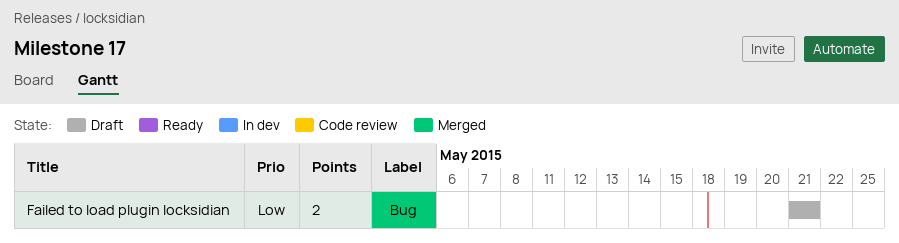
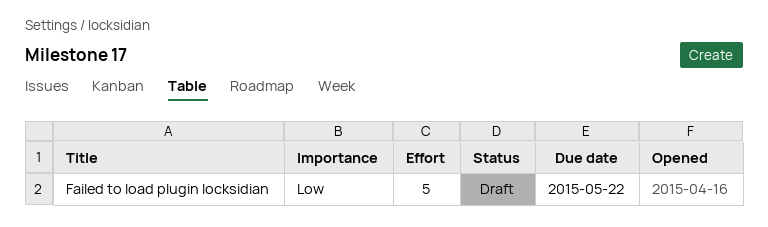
Failed to Ioad plugin locksidian, estimate: 2 -> 5
Failed to Ioad plugin locksidian, due: May 21 -> May 22

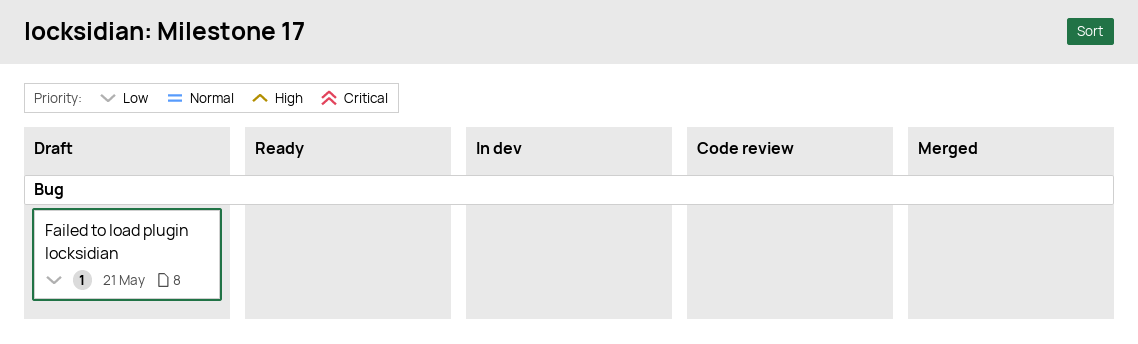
Failed to Ioad plugin locksidian, estimate: 5 -> 1
Failed to Ioad plugin locksidian, due: May 22 -> May 21

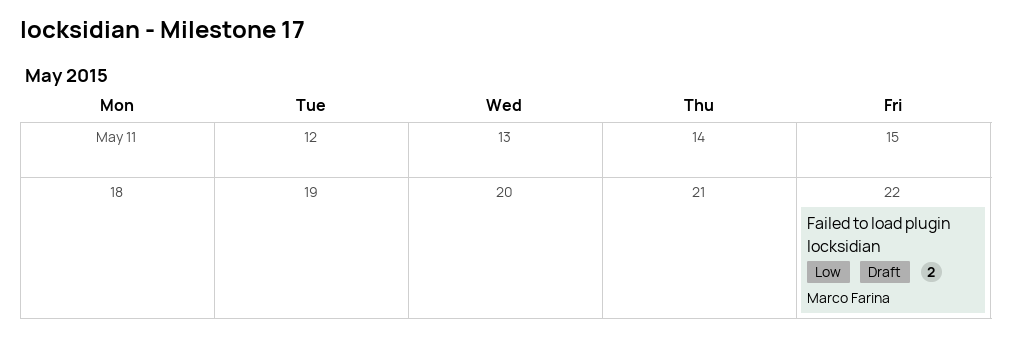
Failed to Ioad plugin locksidian, estimate: 1 -> 2
Failed to Ioad plugin locksidian, due: May 21 -> May 22

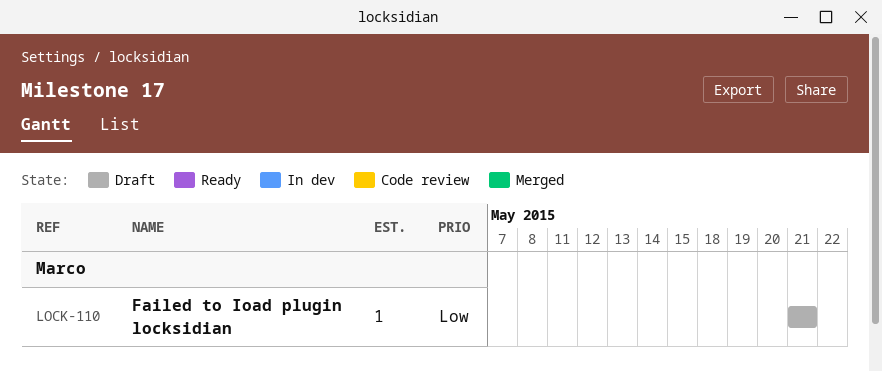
Failed to Ioad plugin locksidian, estimate: 2 -> 1
Failed to Ioad plugin locksidian, due: May 22 -> May 21

